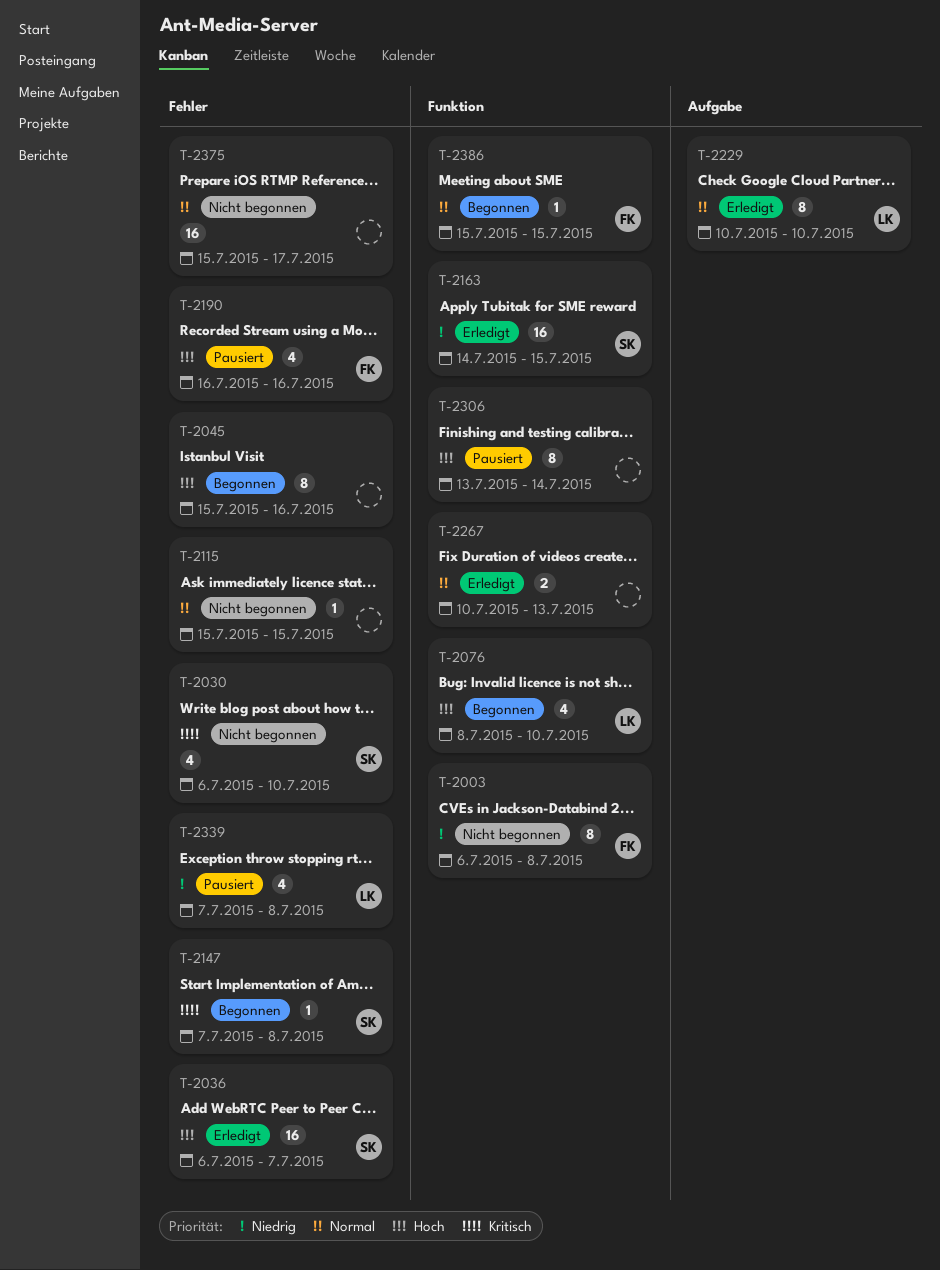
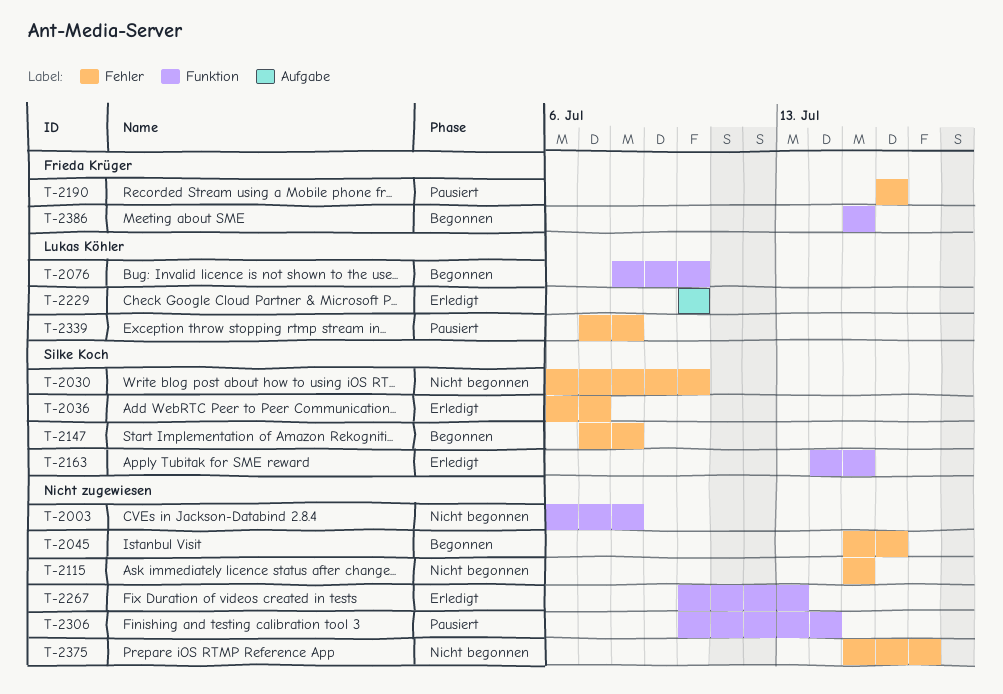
T-2003, owner: Frieda Krüger -> none
T-2306, start: Jul 13 -> Jul 10

